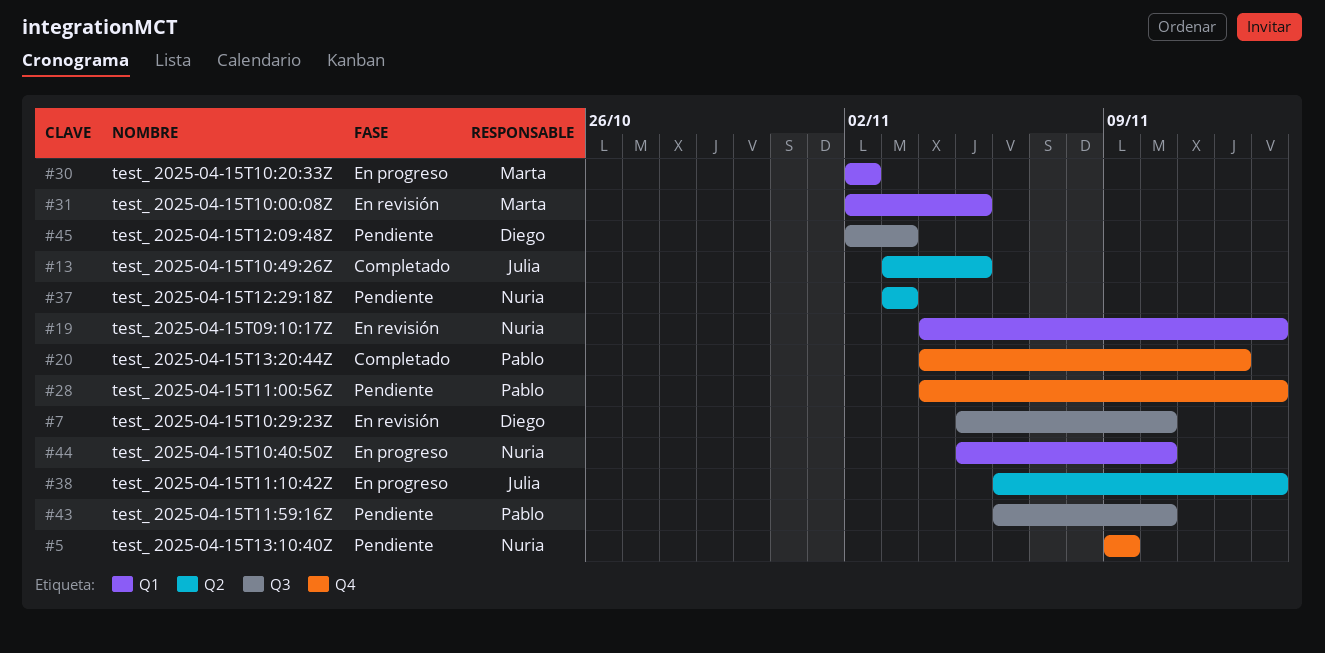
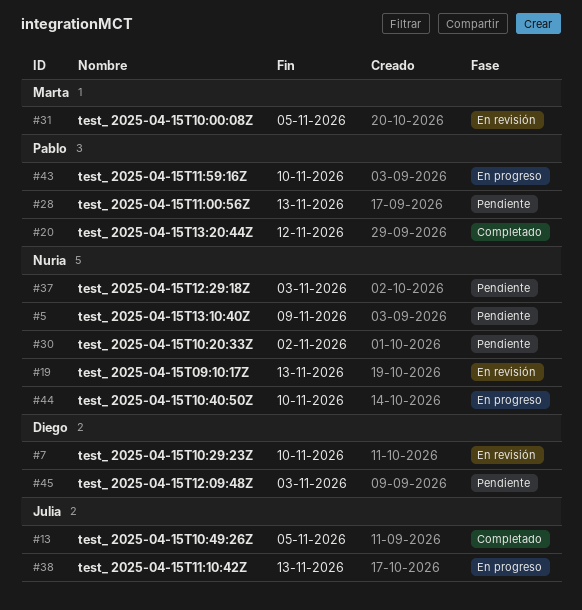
#30, status: En progreso -> Pendiente
#30, owner: Marta -> Nuria
#43, status: Pendiente -> En progreso

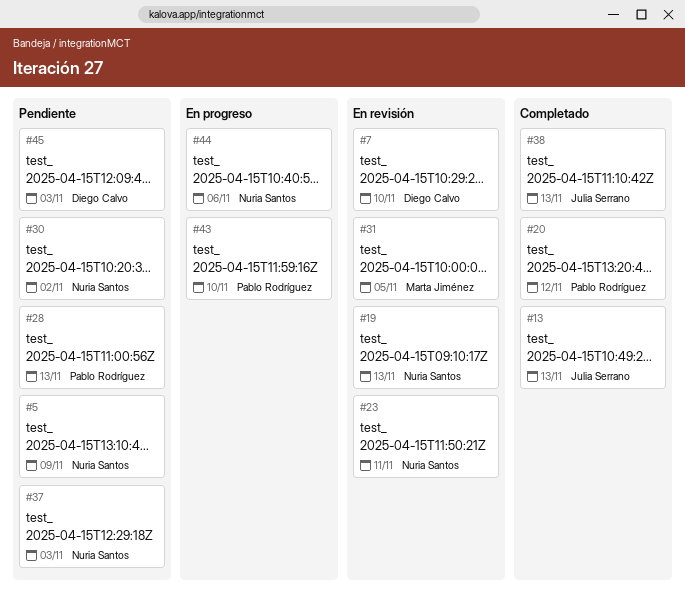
#13, due: Nov 5 -> Nov 13
#23: none -> present
#38, status: En progreso -> Completado
#44, due: Nov 10 -> Nov 6

